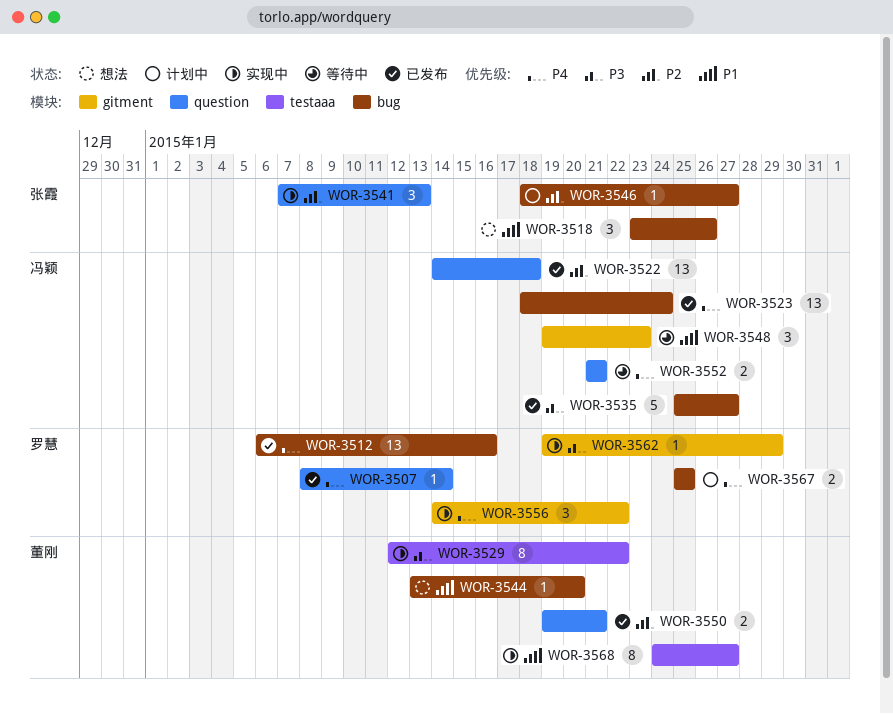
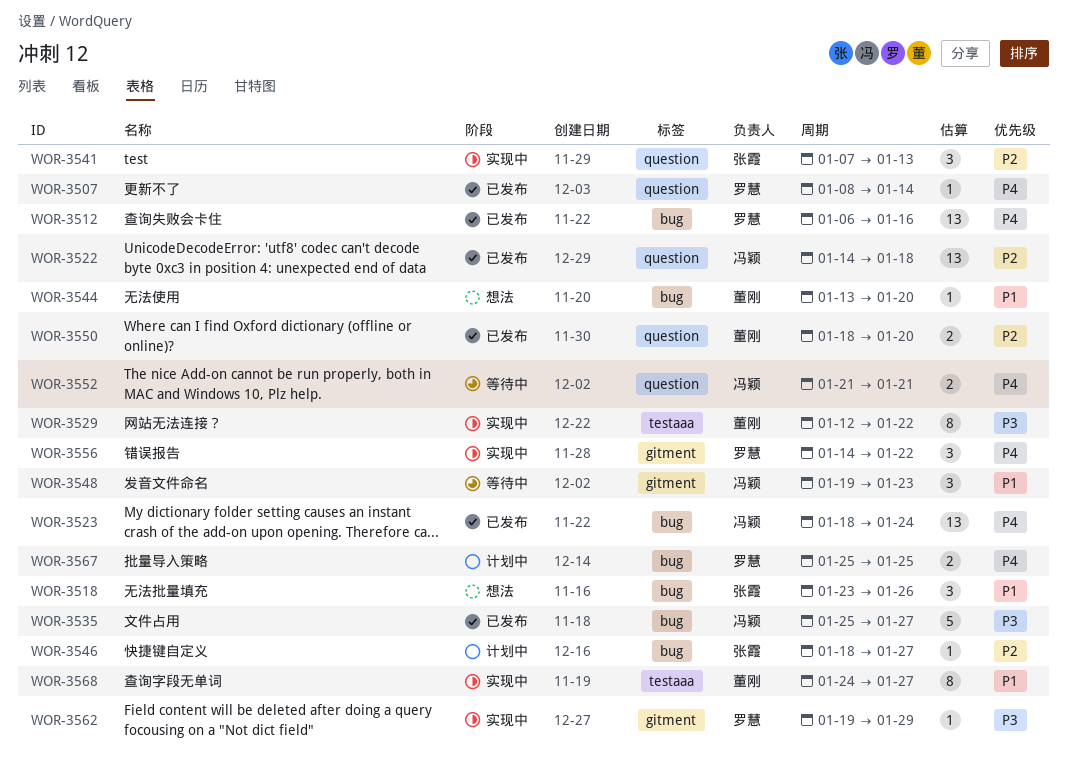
WOR-3550, start: Jan 19 -> Jan 18
WOR-3550, due: Jan 21 -> Jan 20

